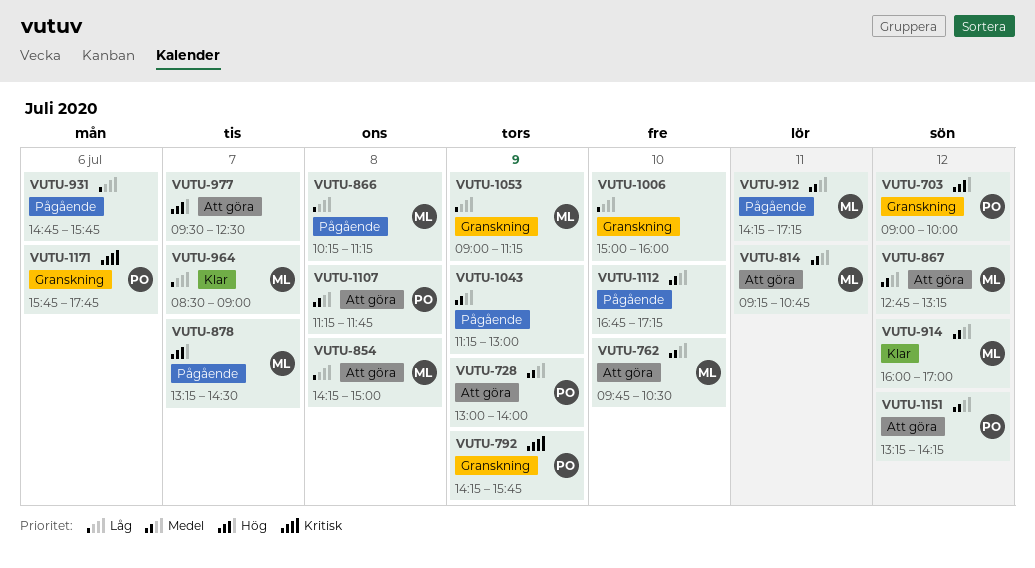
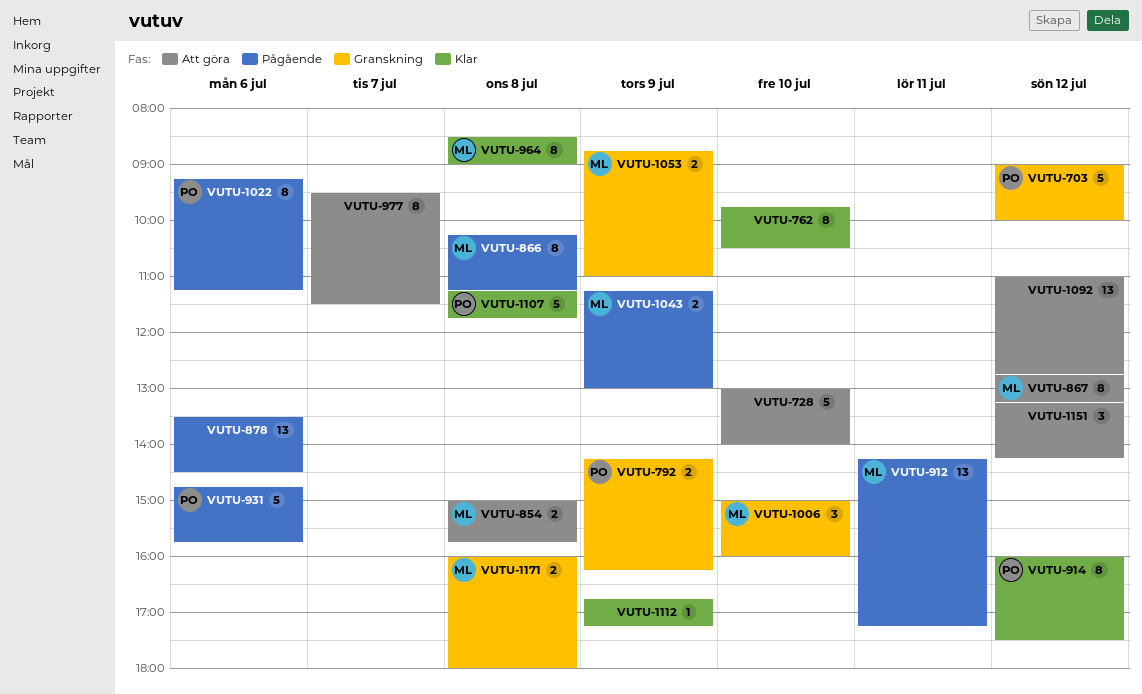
VUTU-728, owner: PO -> none
VUTU-728, day: Jul 9 -> Jul 10
VUTU-762, status: Att göra -> Klar
VUTU-762, owner: ML -> none
VUTU-792, ends: 15:45 -> 16:15
VUTU-814: present -> none
VUTU-854, begins: 14:15 -> 15:00
VUTU-854, ends: 15:00 -> 15:45
VUTU-878, owner: ML -> none
VUTU-878, day: Jul 7 -> Jul 6
VUTU-878, begins: 13:15 -> 13:30
VUTU-914, owner: ML -> PO
VUTU-914, ends: 17:00 -> 17:30
VUTU-931, owner: none -> PO
VUTU-964, day: Jul 7 -> Jul 8
VUTU-977, ends: 12:30 -> 11:30
VUTU-1006, owner: none -> ML
VUTU-1022: none -> present
VUTU-1043, owner: none -> ML
VUTU-1053, begins: 09:00 -> 08:45
VUTU-1053, ends: 11:15 -> 11:00
VUTU-1092: none -> present
VUTU-1107, status: Att göra -> Klar
VUTU-1112, status: Pågående -> Klar
VUTU-1112, day: Jul 10 -> Jul 9
VUTU-1151, owner: PO -> none
VUTU-1171, owner: PO -> ML
VUTU-1171, day: Jul 6 -> Jul 8
VUTU-1171, begins: 15:45 -> 16:00
VUTU-1171, ends: 17:45 -> 18:00

